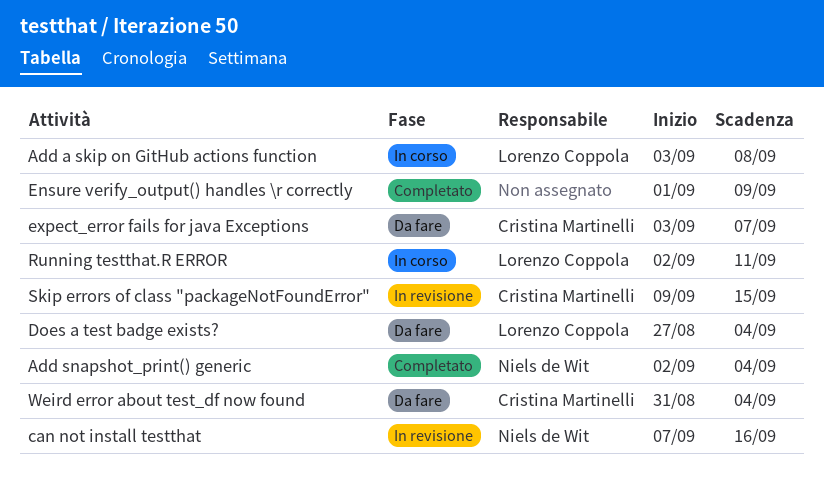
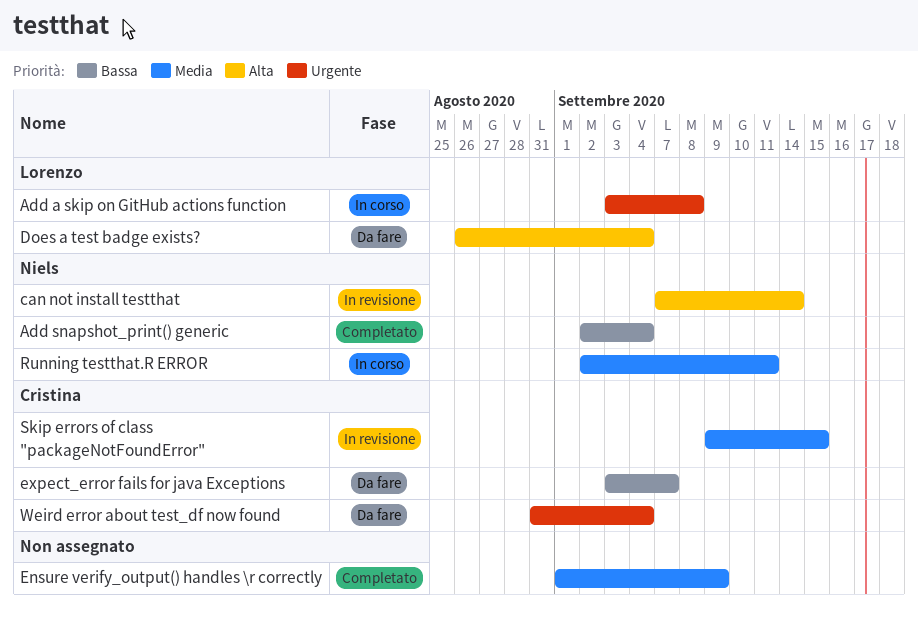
can not install testthat, due: Sep 16 -> Sep 14
Does a test badge exists?, start: Aug 27 -> Aug 26
Running testthat.R ERROR, owner: Lorenzo Coppola -> Niels de Wit

